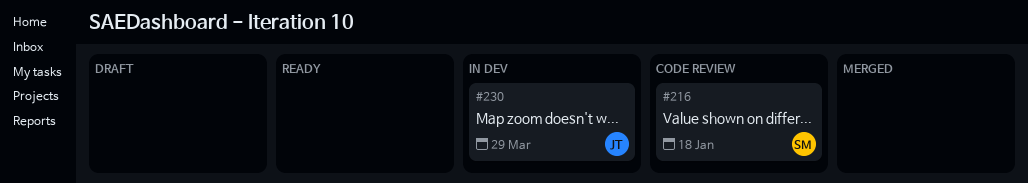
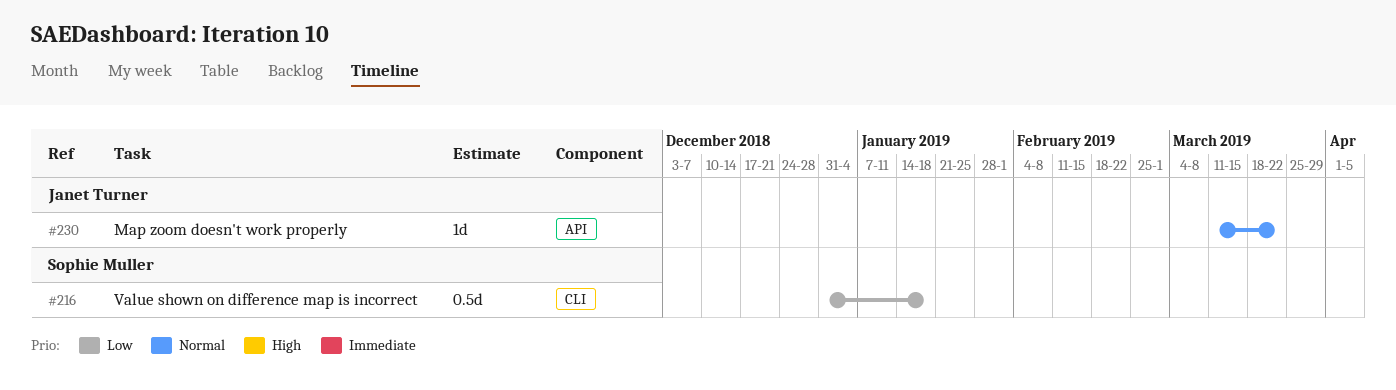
#230, due: Mar 29 -> Mar 22

